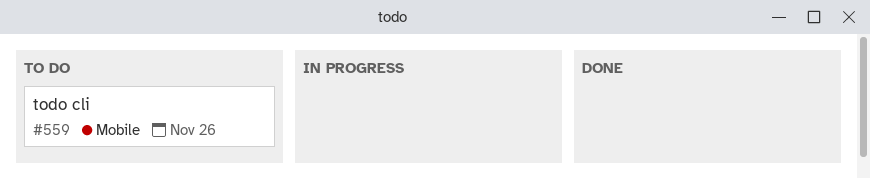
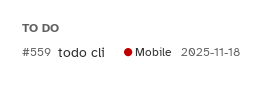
#559, due: Nov 26 -> Nov 18

